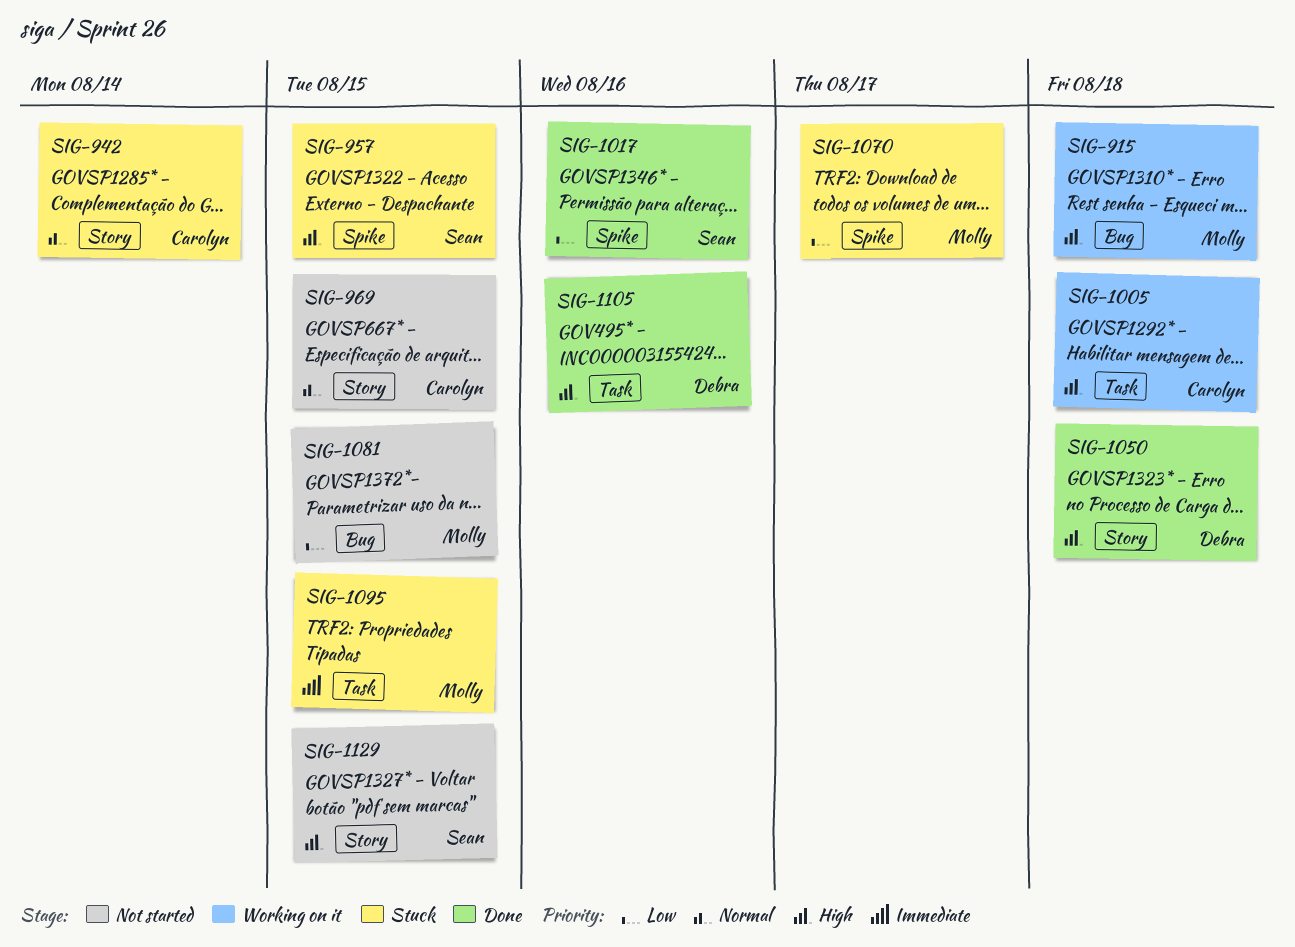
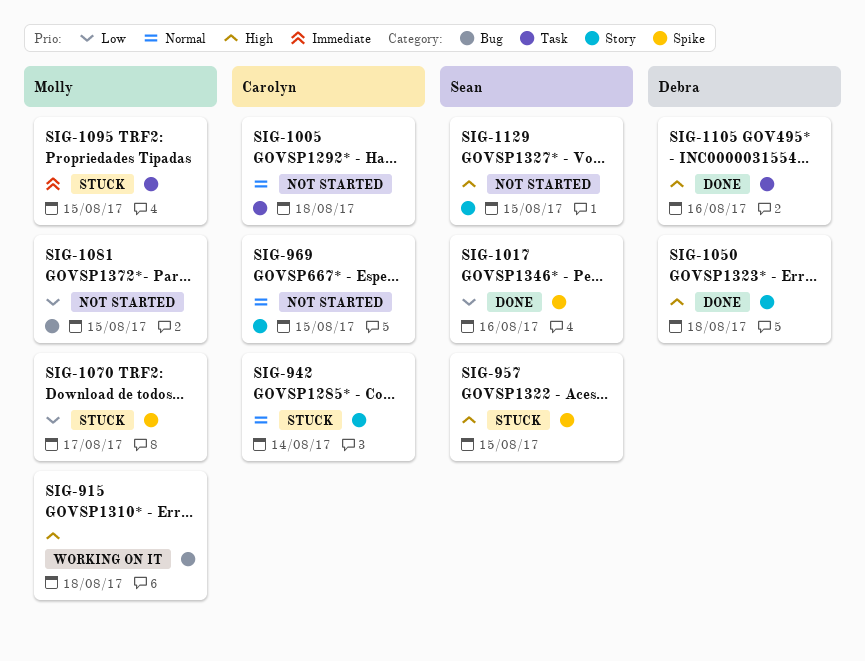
SIG-1005, status: Working on it -> Not started
SIG-1005, priority: High -> Normal

